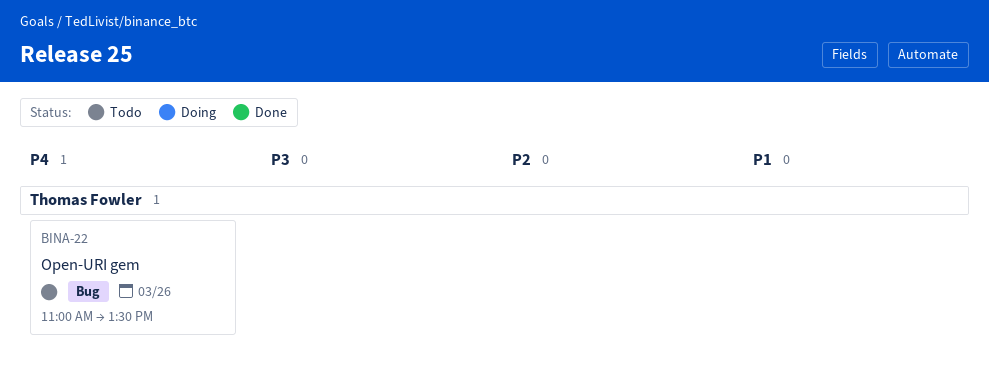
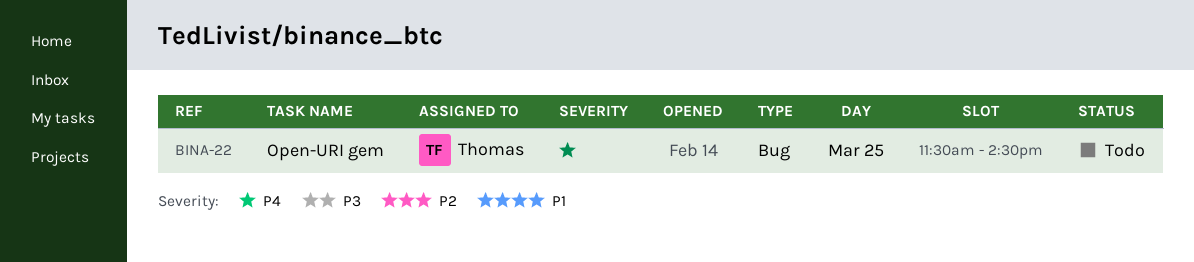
BINA-22, day: Mar 26 -> Mar 25
BINA-22, begins: 11:00 -> 11:30
BINA-22, ends: 13:30 -> 14:30

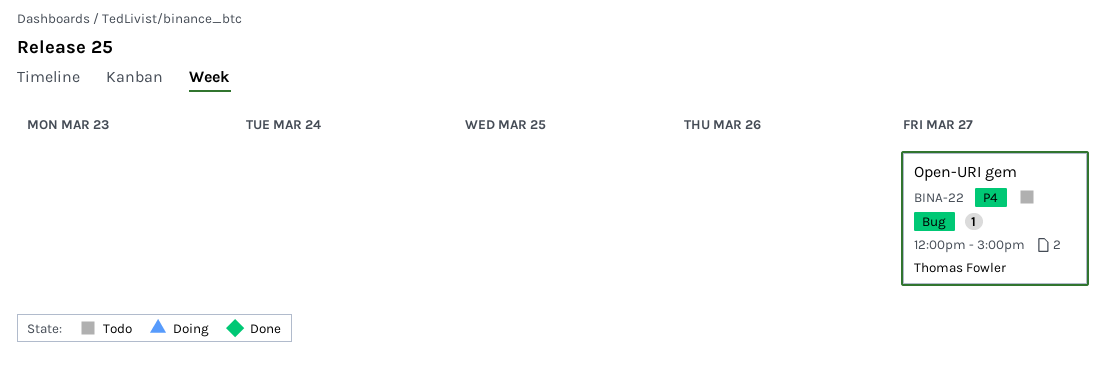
BINA-22, day: Mar 25 -> Mar 27
BINA-22, begins: 11:30 -> 12:00
BINA-22, ends: 14:30 -> 15:00

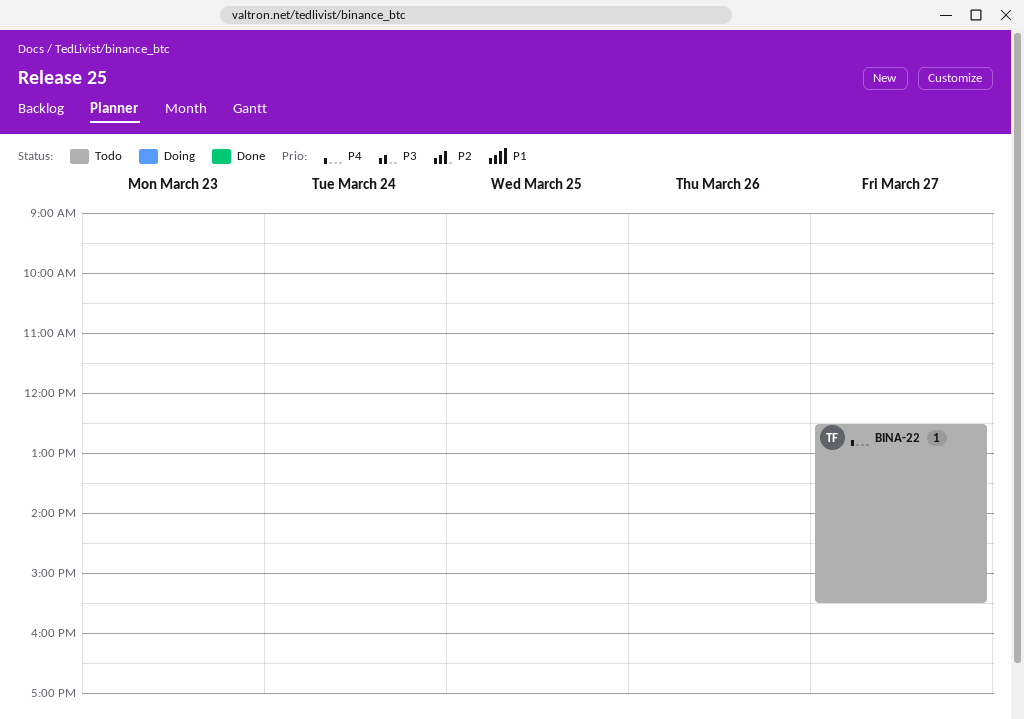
BINA-22, begins: 12:00 -> 12:30
BINA-22, ends: 15:00 -> 15:30

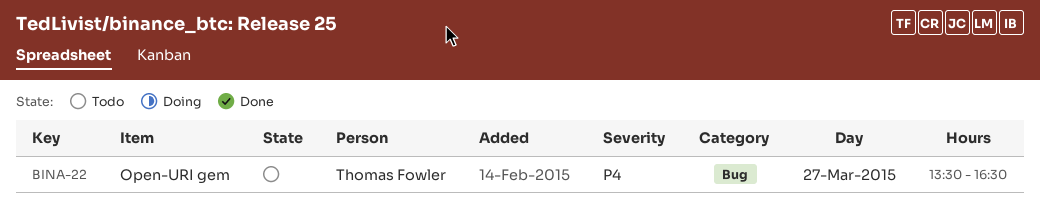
BINA-22, begins: 12:30 -> 13:30
BINA-22, ends: 15:30 -> 16:30

